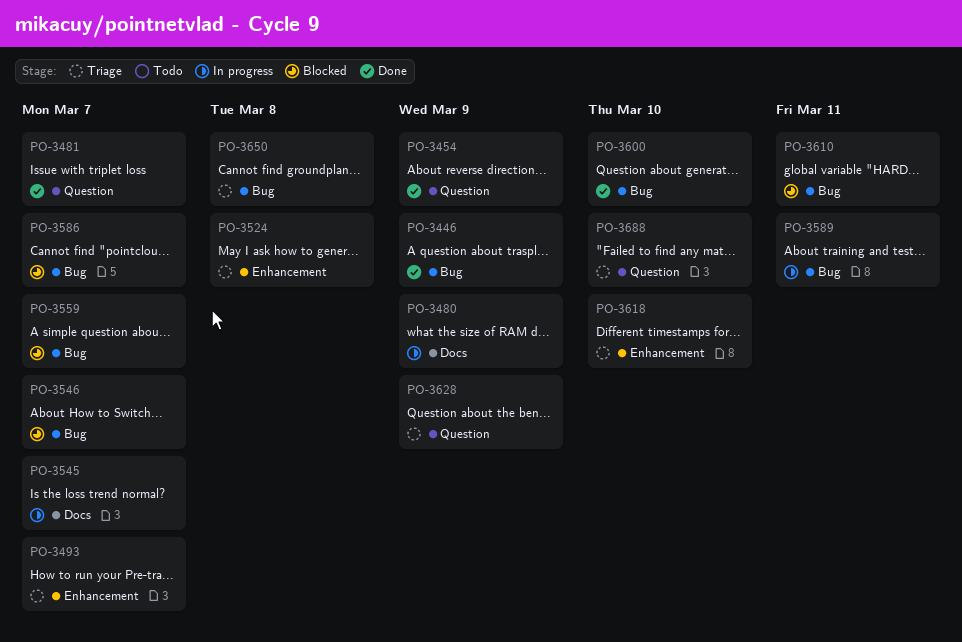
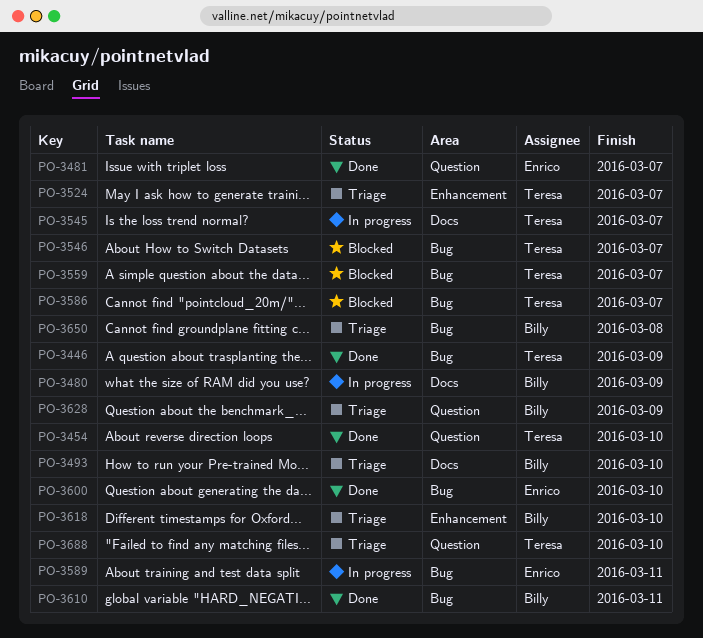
PO-3454, due: Mar 9 -> Mar 10
PO-3493, label: Enhancement -> Docs
PO-3493, due: Mar 7 -> Mar 10
PO-3524, due: Mar 8 -> Mar 7
PO-3610, status: Blocked -> Done

